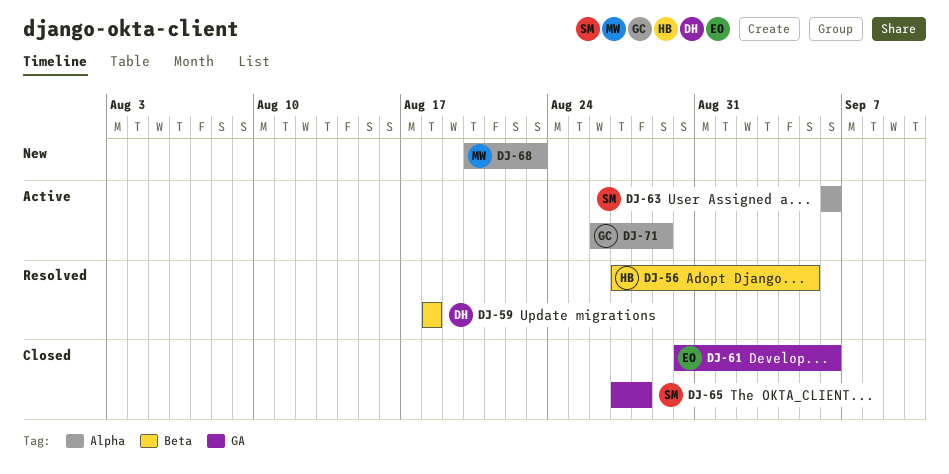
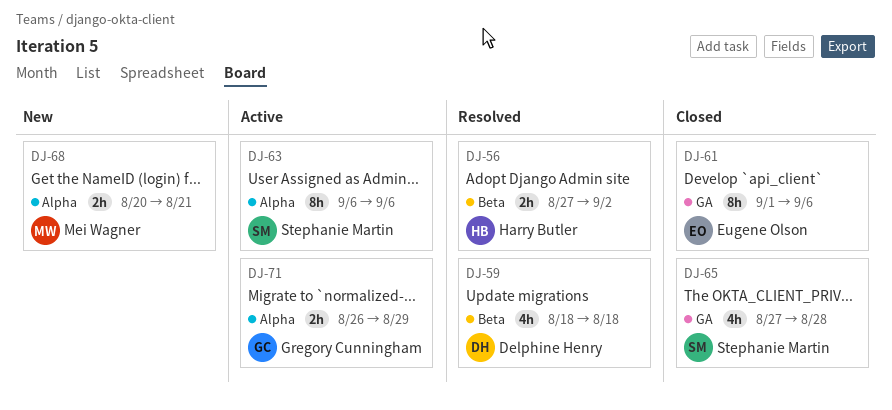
DJ-56, due: Sep 5 -> Sep 2
DJ-61, start: Aug 30 -> Sep 1
DJ-68, due: Aug 23 -> Aug 21

